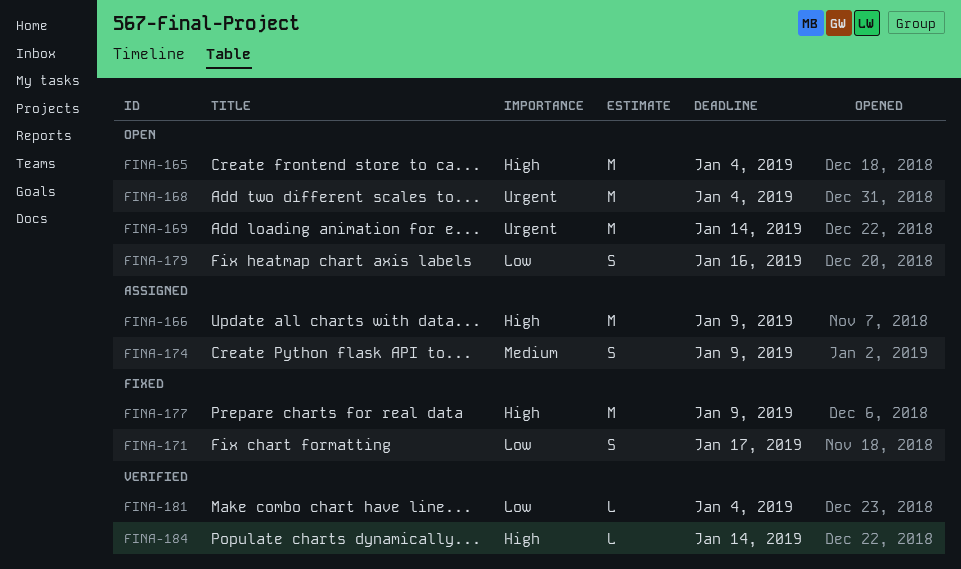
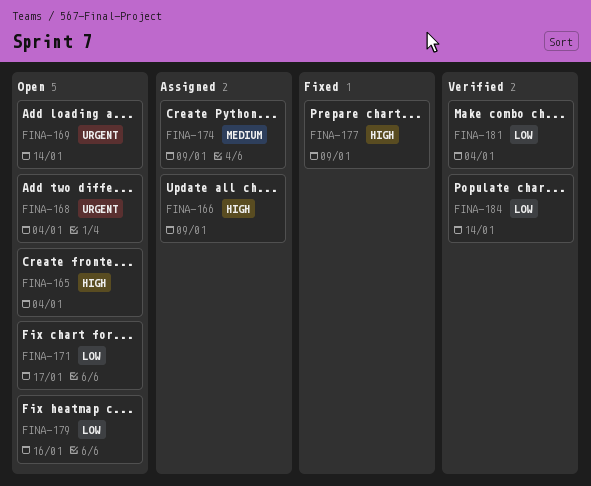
FINA-171, status: Fixed -> Open
FINA-184, priority: High -> Low

